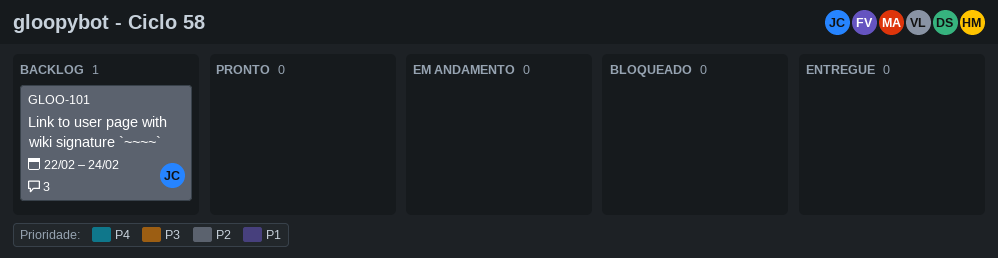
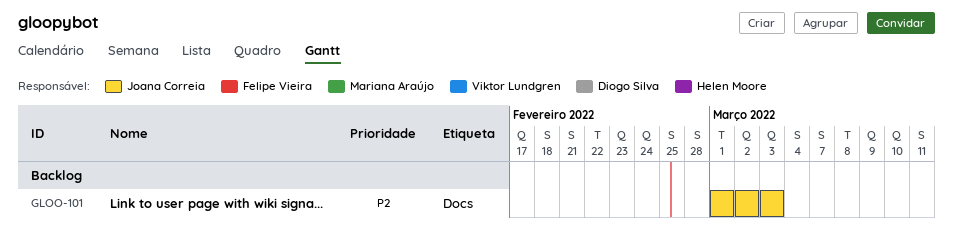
GLOO-101, start: Feb 22 -> Mar 1
GLOO-101, due: Feb 24 -> Mar 3

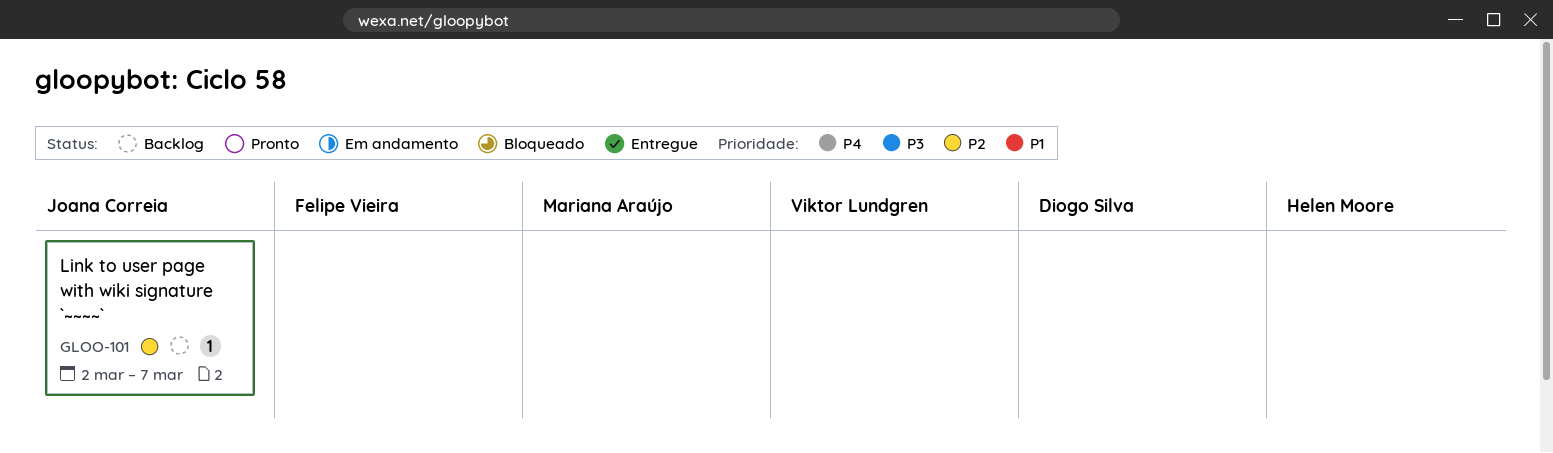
GLOO-101, start: Mar 1 -> Mar 2
GLOO-101, due: Mar 3 -> Mar 7

